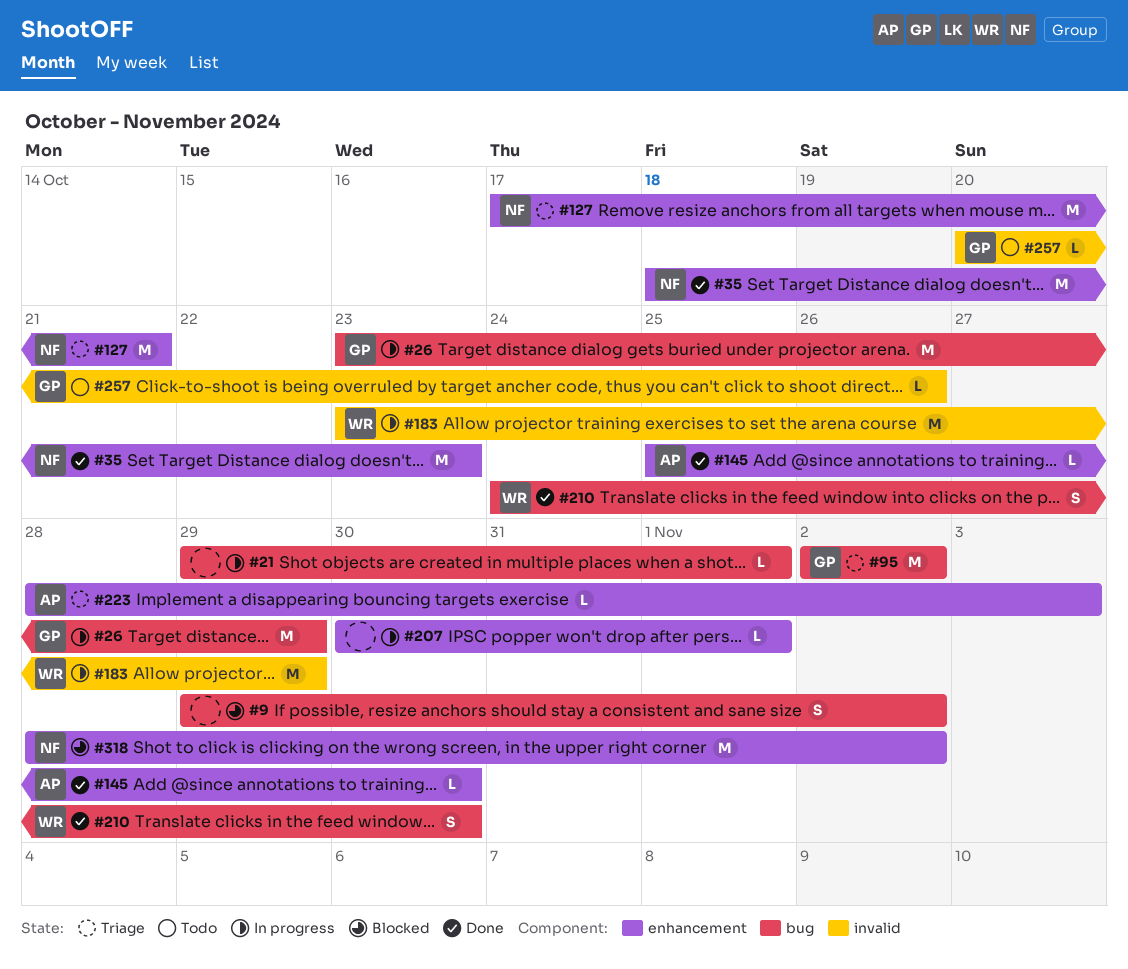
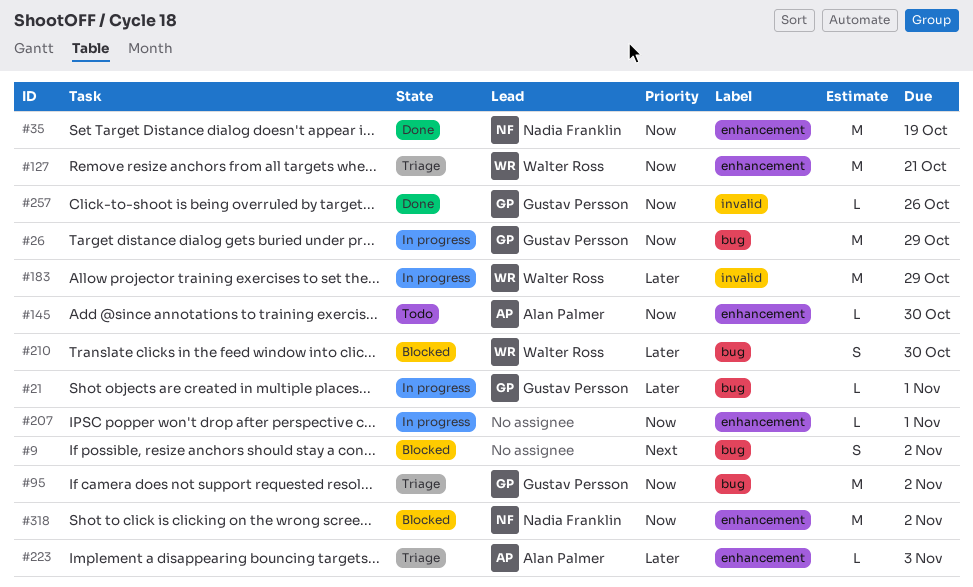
#21, owner: none -> Gustav Persson
#35, due: Oct 23 -> Oct 19
#127, owner: Nadia Franklin -> Walter Ross
#145, status: Done -> Todo
#210, status: Done -> Blocked
#257, status: Todo -> Done

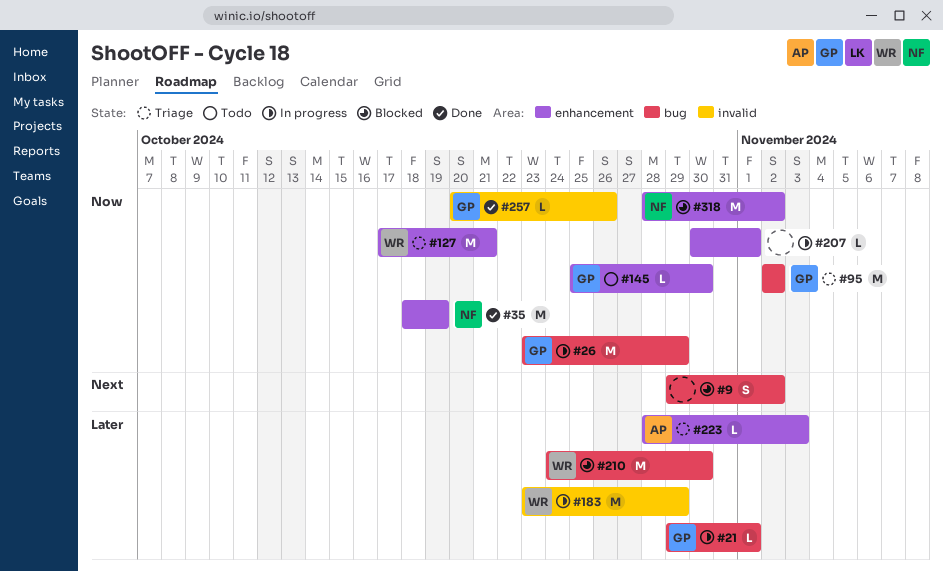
#145, owner: Alan Palmer -> Gustav Persson
#210, estimate: S -> M

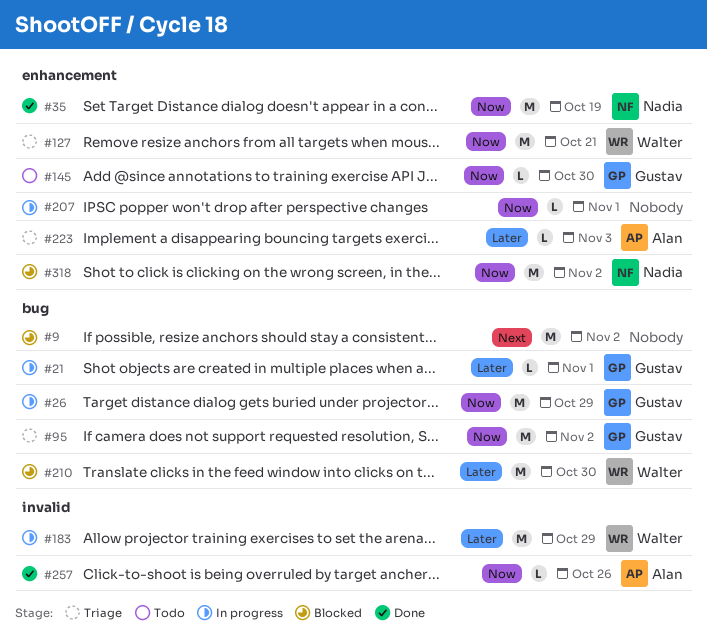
#9, estimate: S -> M
#257, owner: Gustav -> Alan

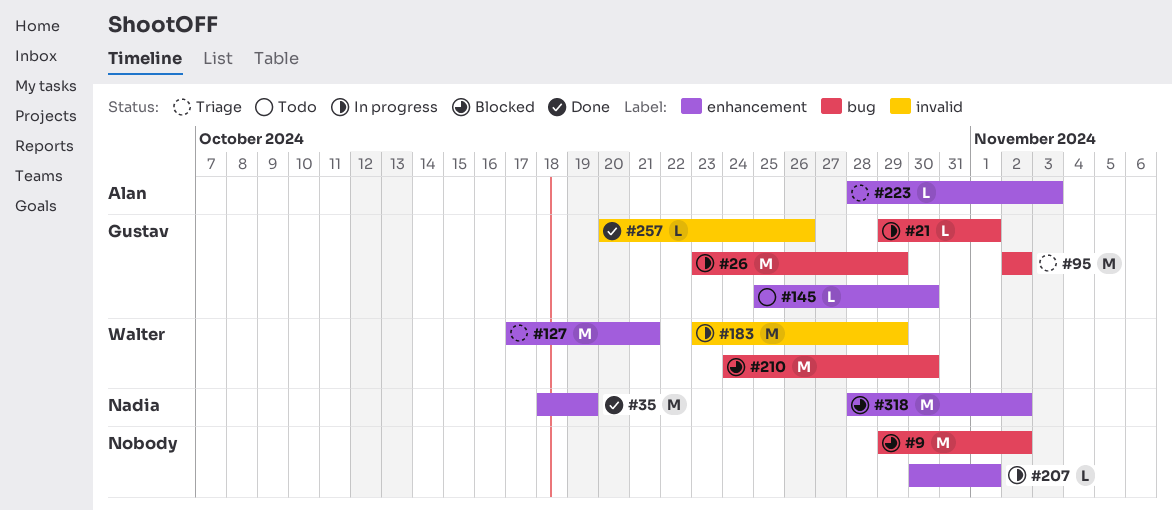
#257, owner: Alan -> Gustav

